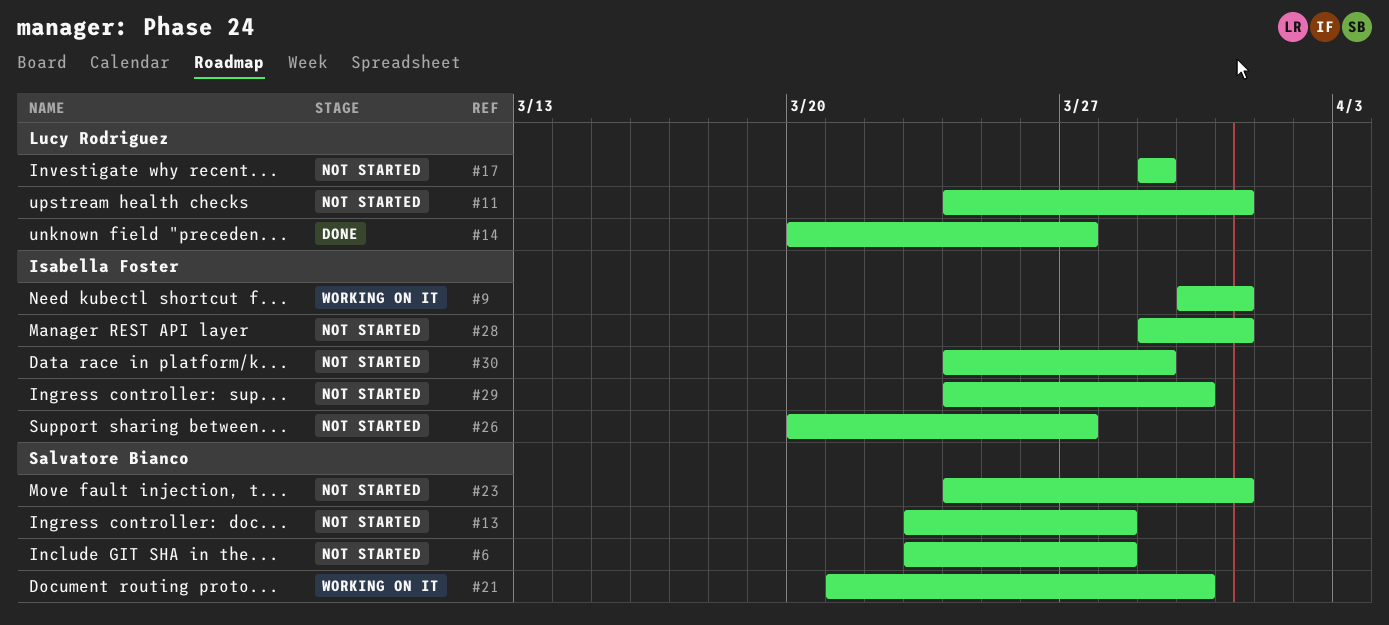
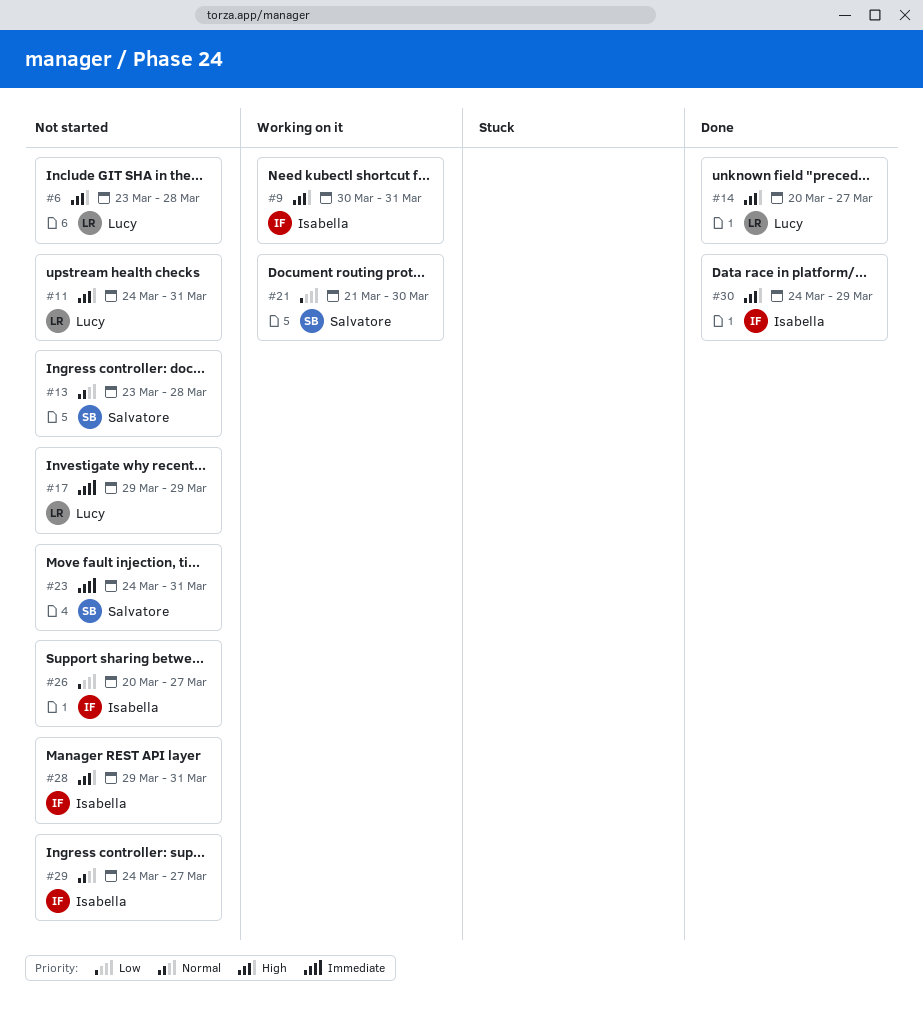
#6, owner: Salvatore Bianco -> Lucy Rodriguez
#29, due: Mar 30 -> Mar 27
#30, status: Not started -> Done

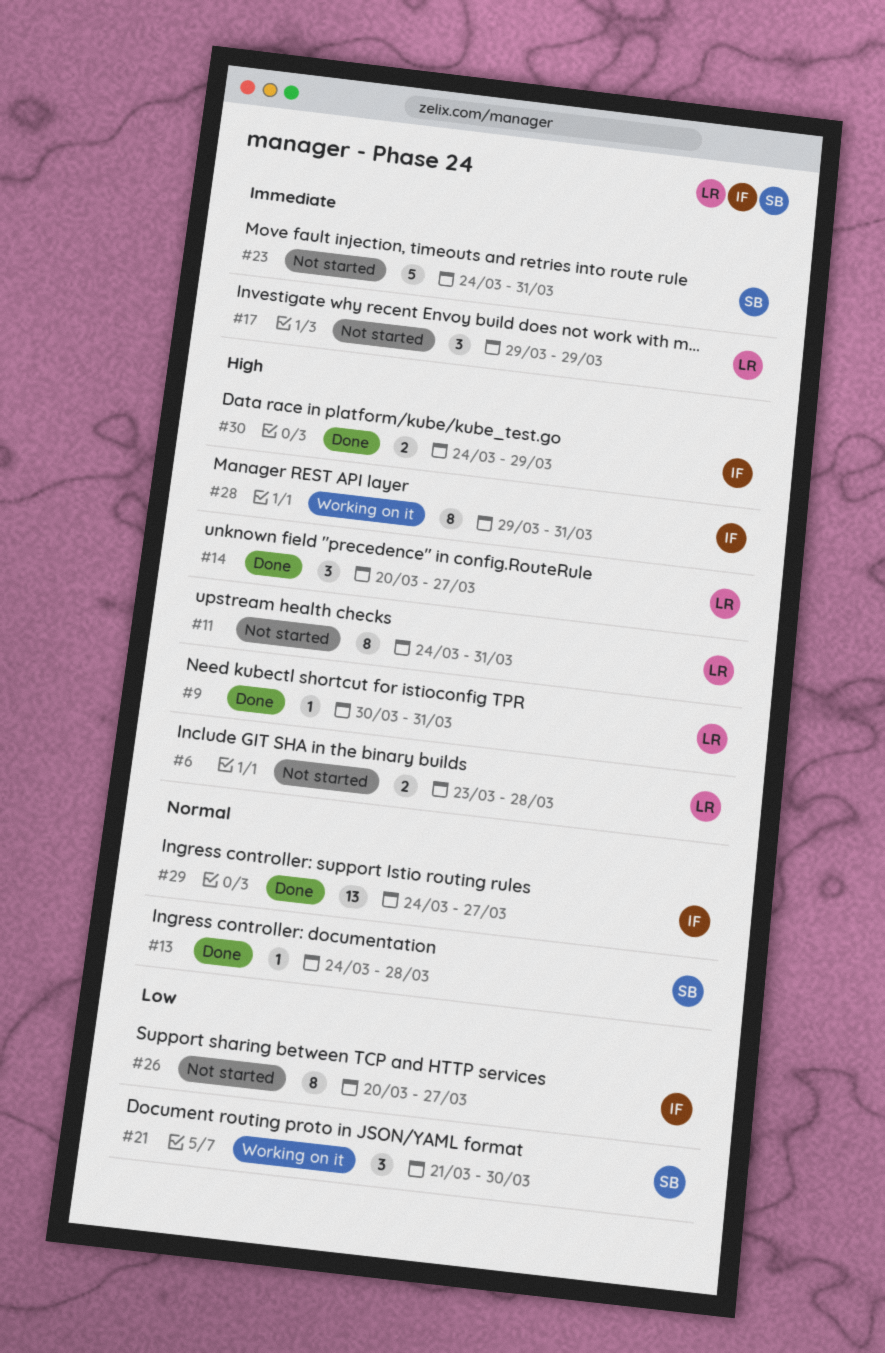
#9, status: Working on it -> Done
#9, owner: Isabella -> Lucy
#13, status: Not started -> Done
#13, start: Mar 23 -> Mar 24
#28, status: Not started -> Working on it
#29, status: Not started -> Done

